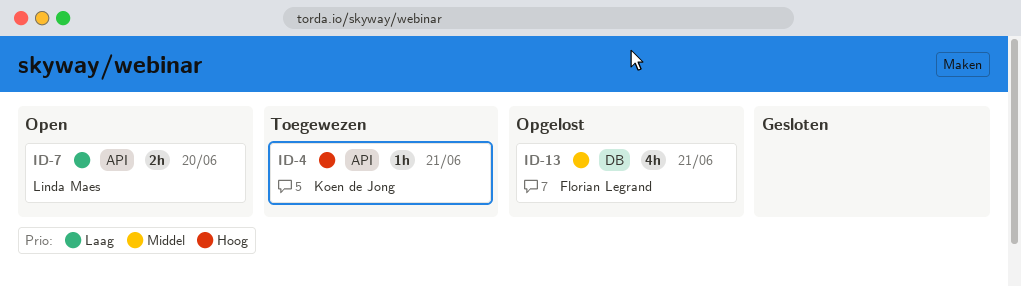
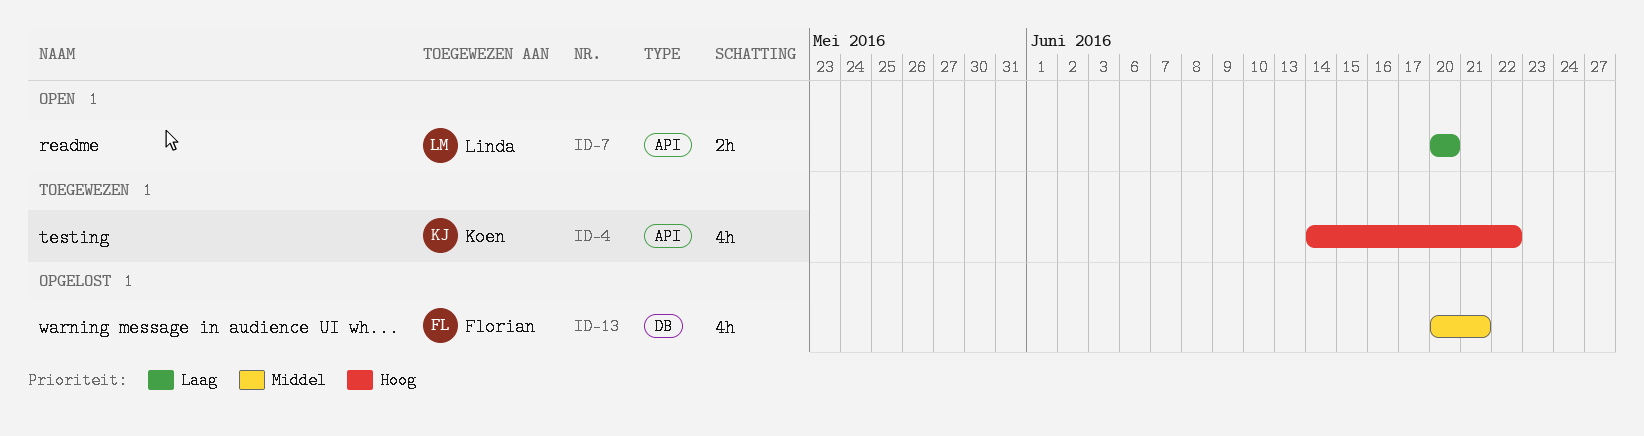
ID-4, estimate: 1h -> 4h
ID-4, due: Jun 21 -> Jun 22

